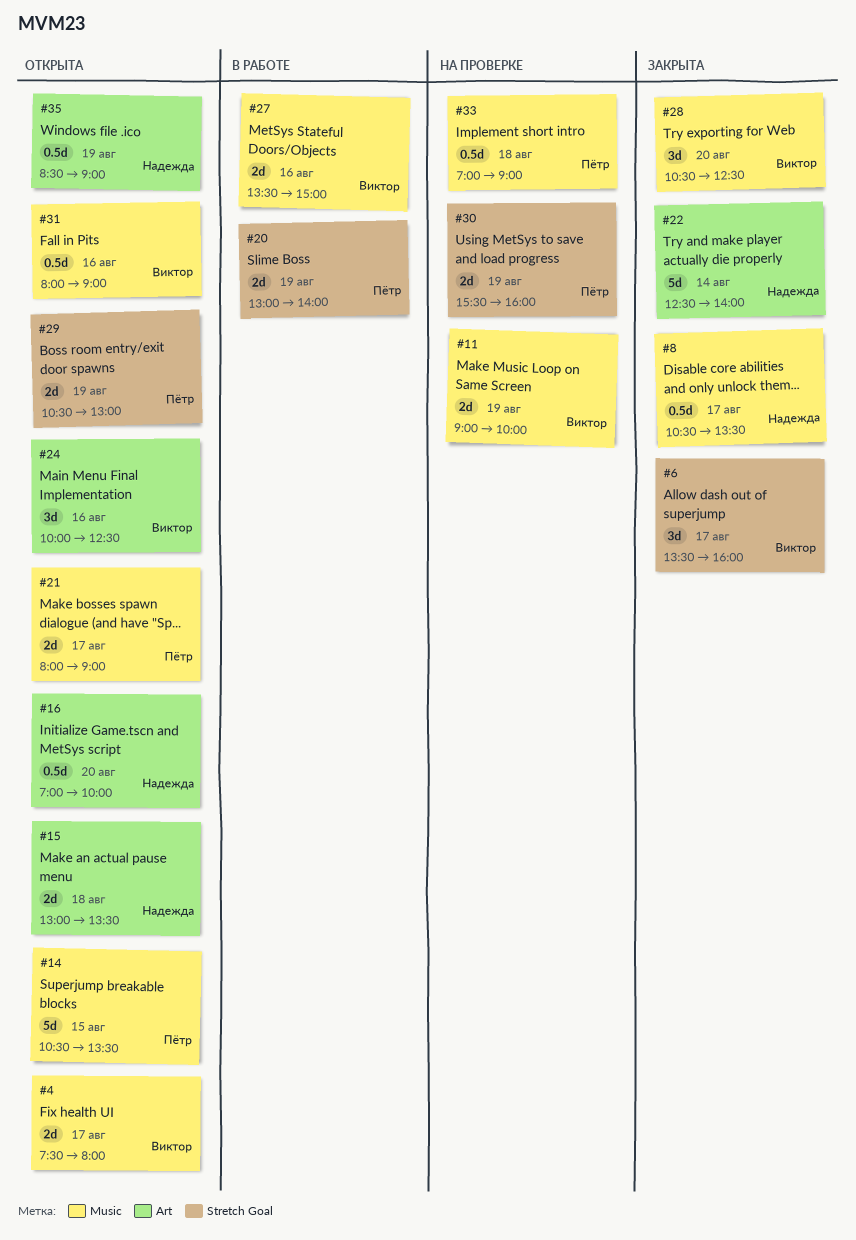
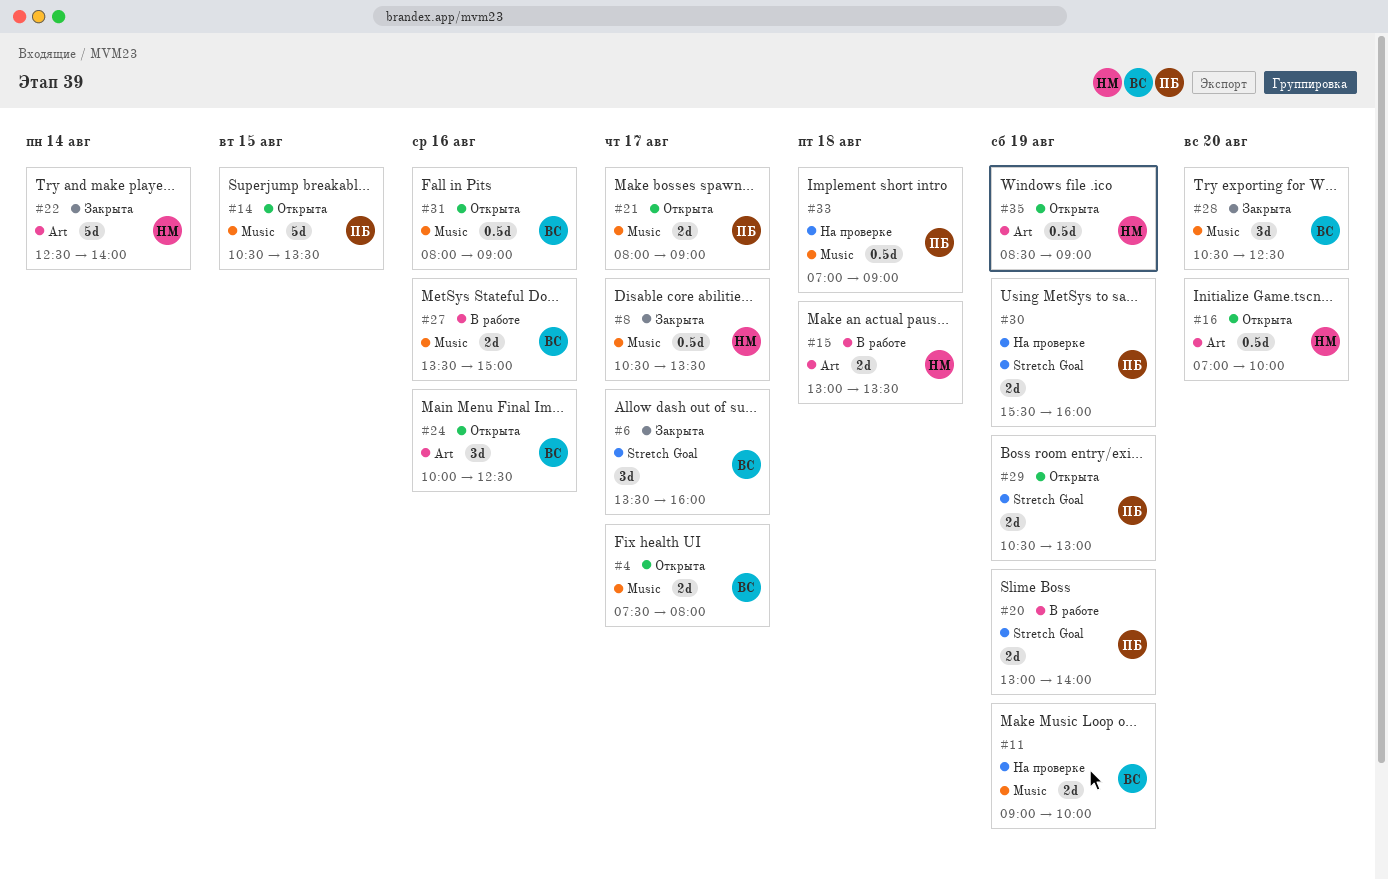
#15, status: Открыта -> В работе

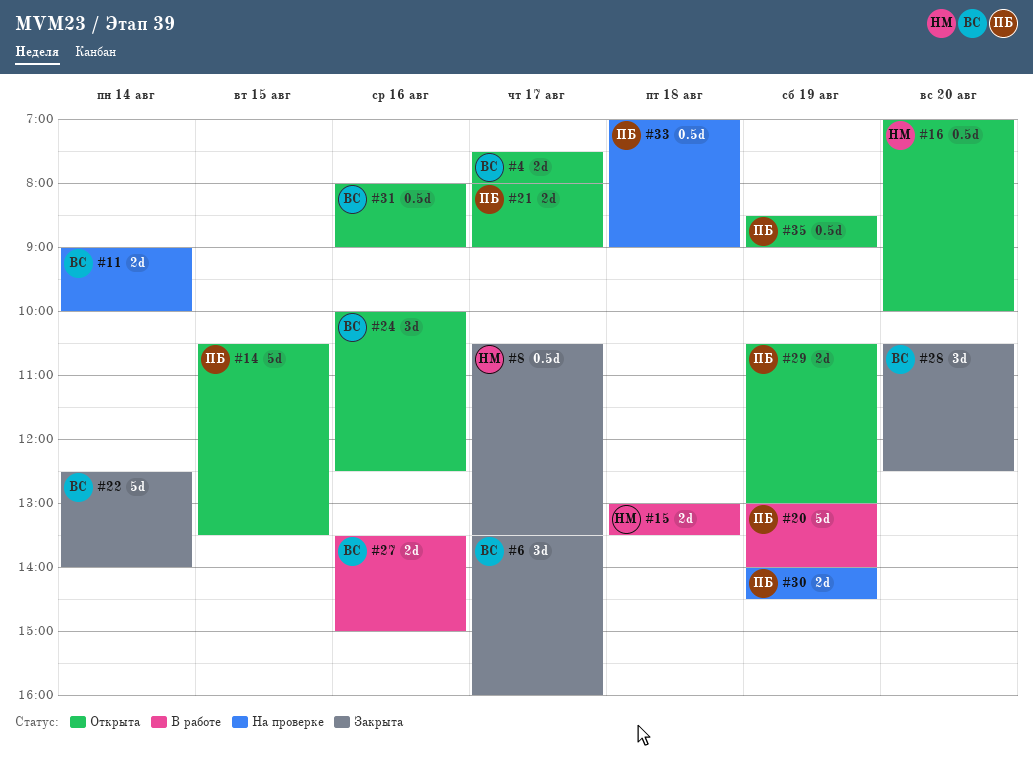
#11, day: Aug 19 -> Aug 14
#20, estimate: 2d -> 5d
#22, owner: НМ -> ВС
#30, begins: 15:30 -> 14:00
#30, ends: 16:00 -> 14:30
#35, owner: НМ -> ПБ

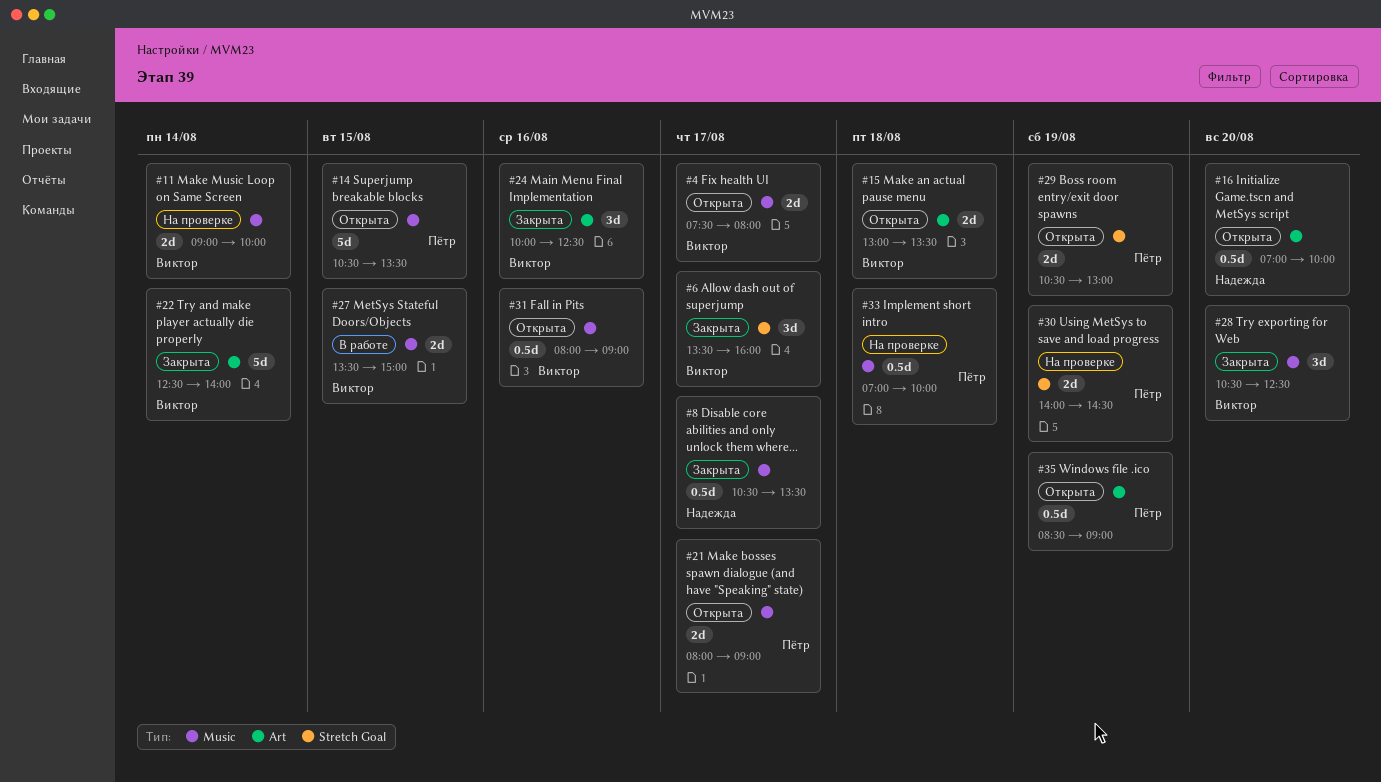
#15, status: В работе -> Открыта
#15, owner: Надежда -> Виктор
#20: present -> none
#24, status: Открыта -> Закрыта
#27, day: Aug 16 -> Aug 15
#33, ends: 09:00 -> 10:00

